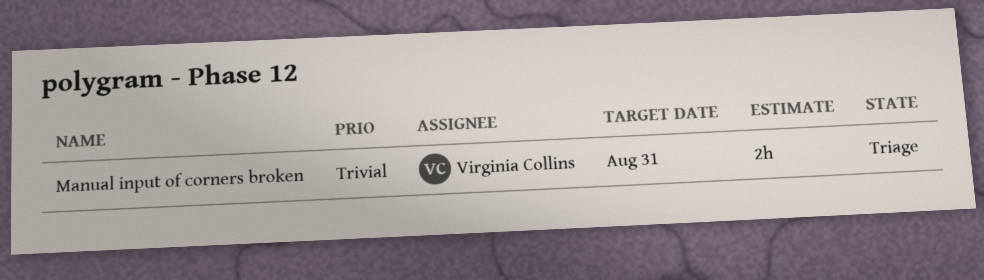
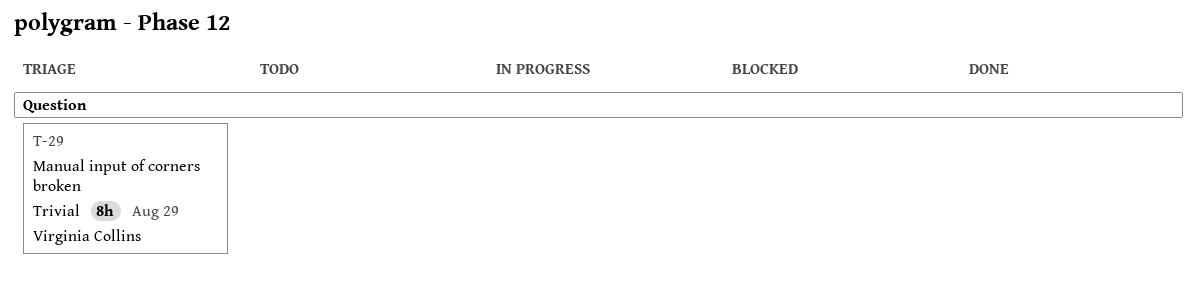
Manual input of corners broken, estimate: 2h -> 8h
Manual input of corners broken, due: Aug 31 -> Aug 29

